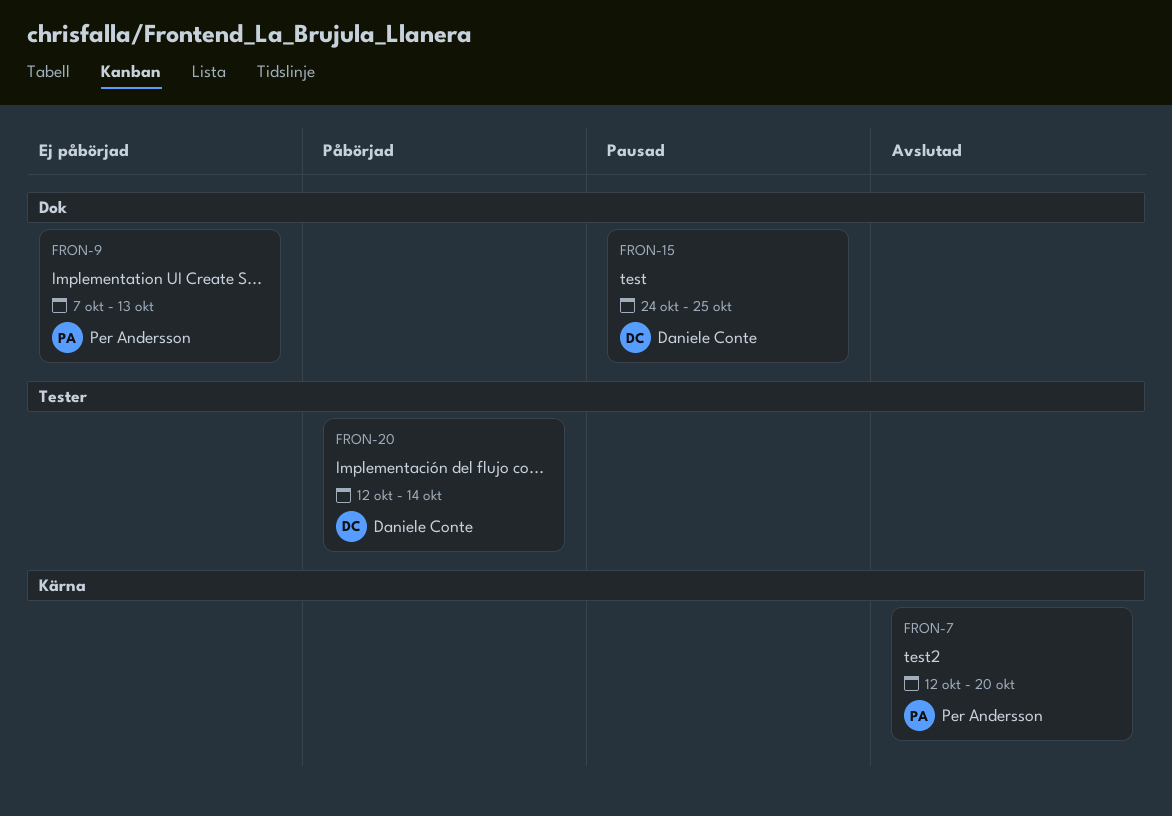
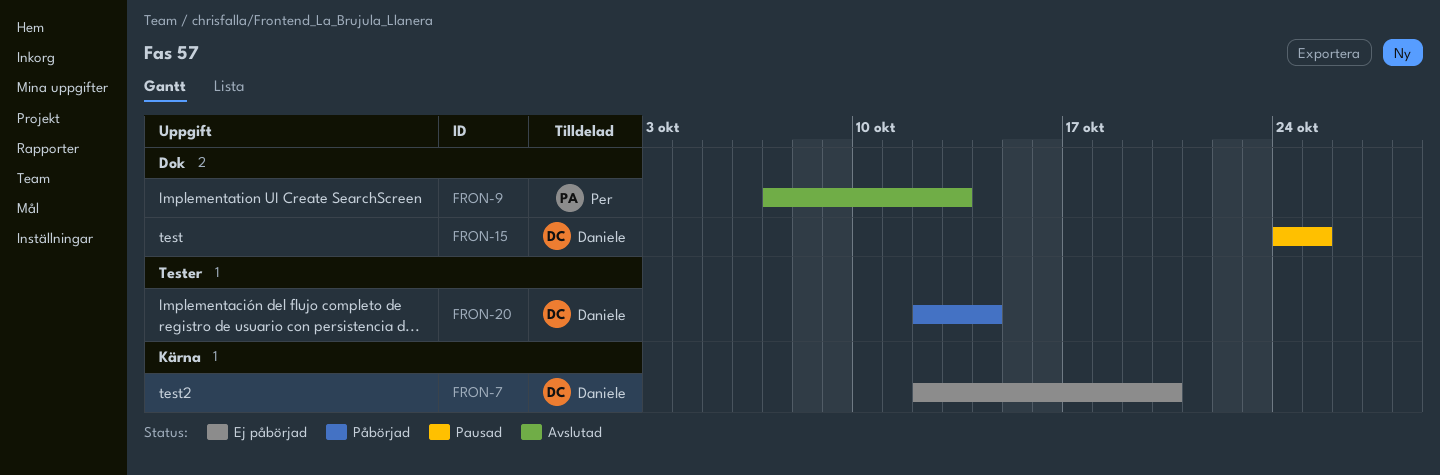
FRON-7, status: Avslutad -> Ej påbörjad
FRON-7, owner: Per Andersson -> Daniele Conte
FRON-9, status: Ej påbörjad -> Avslutad

